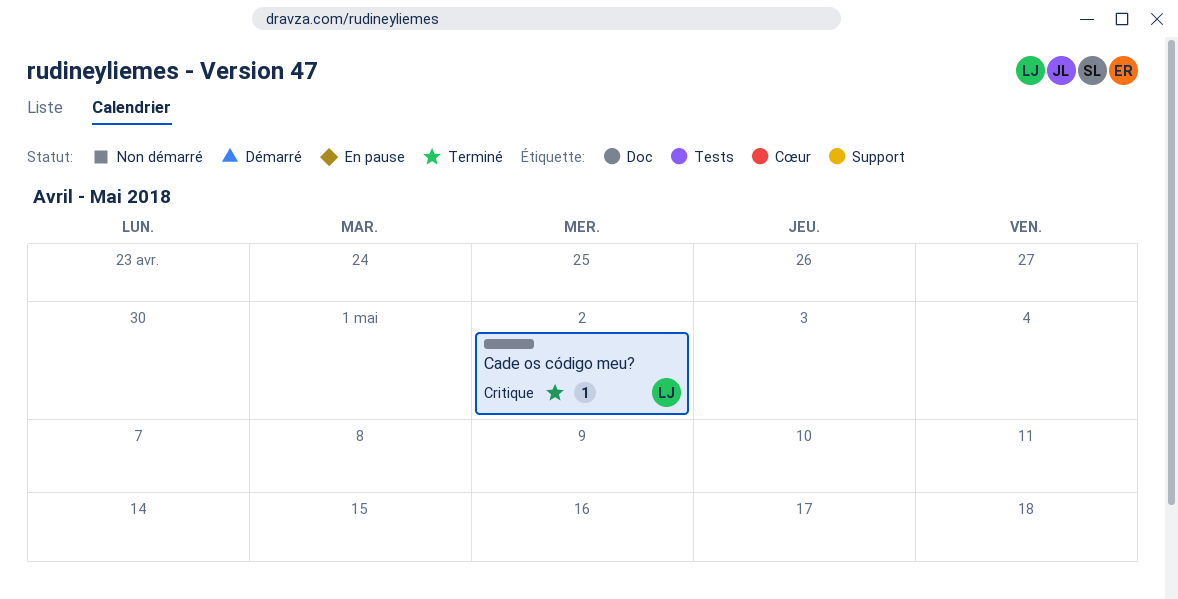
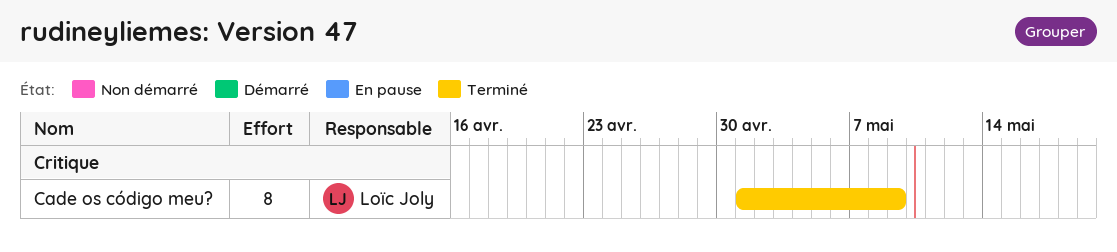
Cade os código meu?, estimate: 1 -> 8
Cade os código meu?, due: May 2 -> May 9

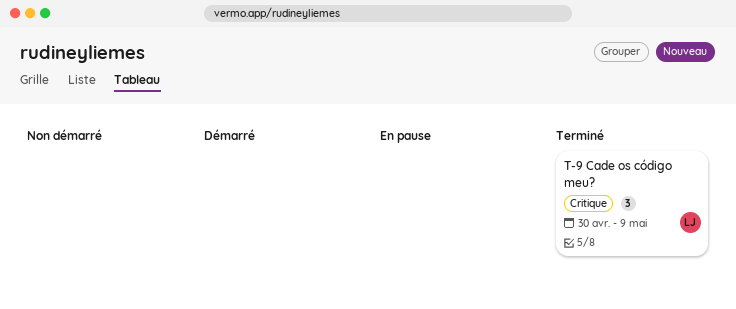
Cade os código meu?, estimate: 8 -> 3
Cade os código meu?, start: May 1 -> Apr 30

